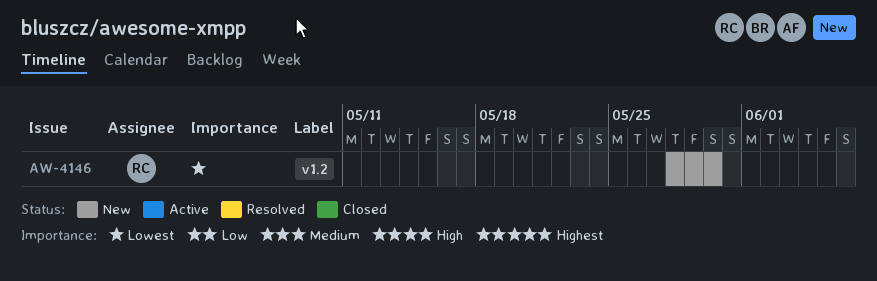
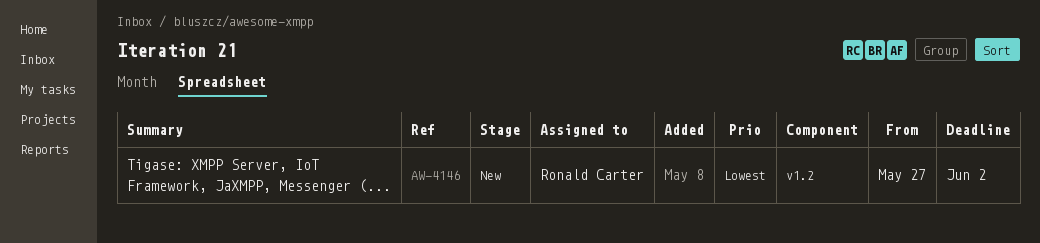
AW-4146, start: May 28 -> May 27
AW-4146, due: May 30 -> Jun 2

